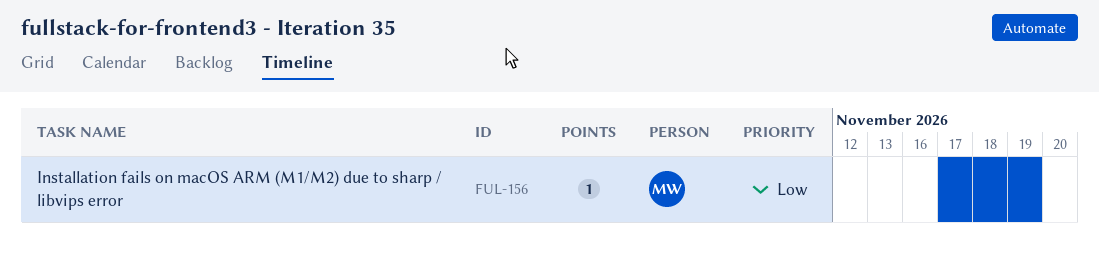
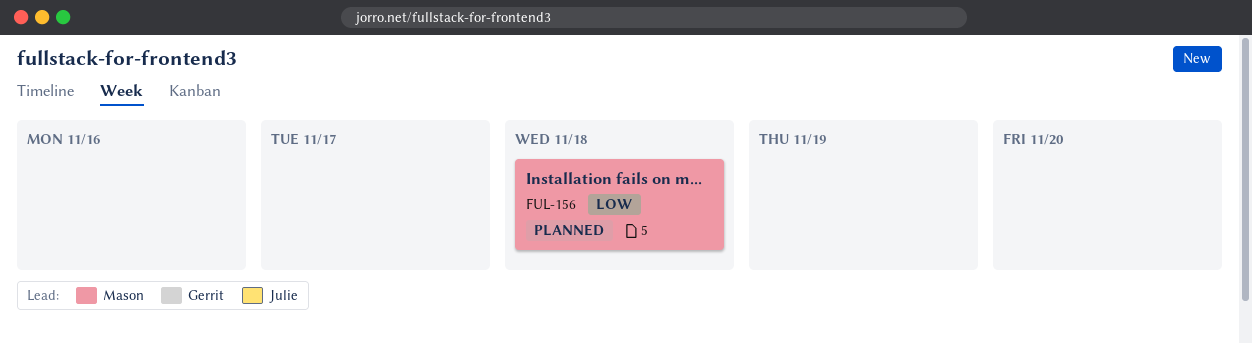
FUL-156, due: Nov 19 -> Nov 18

